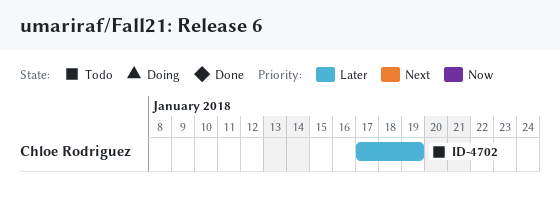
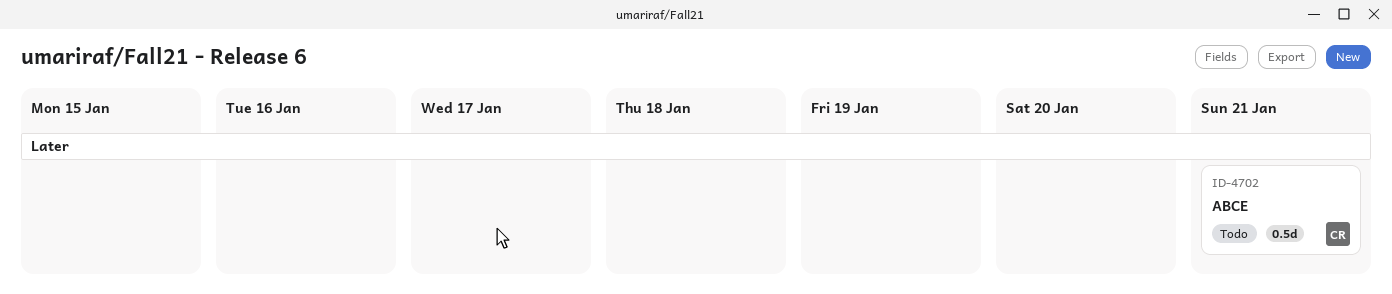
ID-4702, due: Jan 19 -> Jan 21

